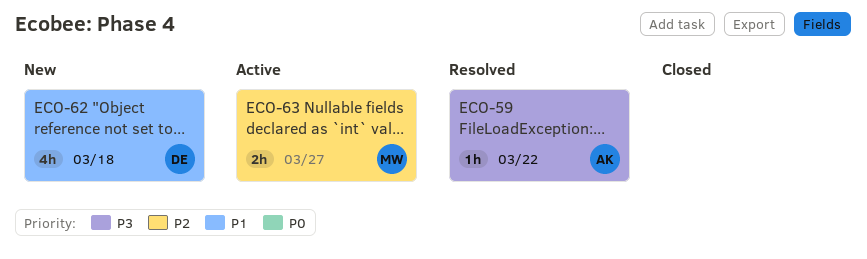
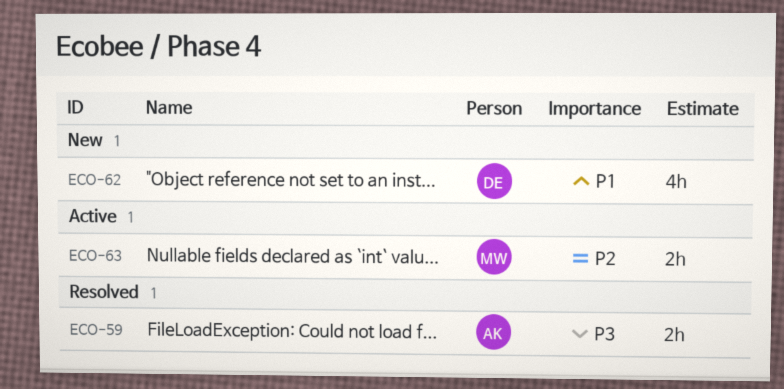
ECO-59, estimate: 1h -> 2h

